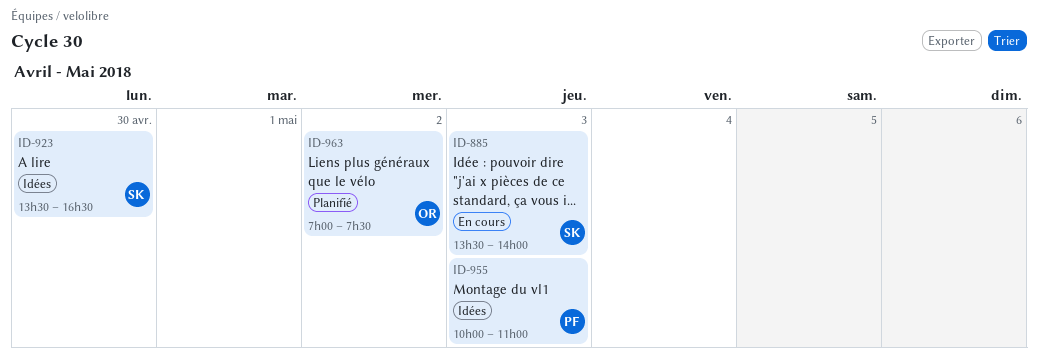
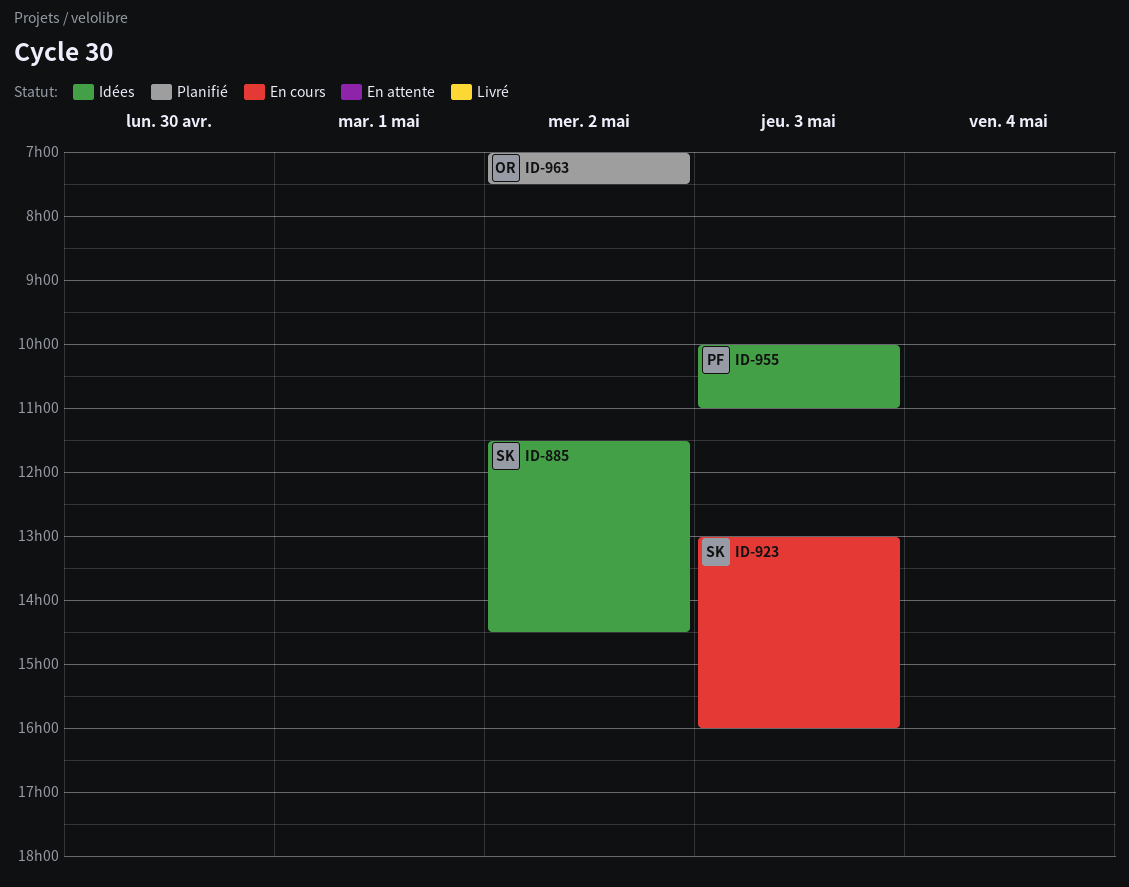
ID-885, status: En cours -> Idées
ID-885, day: May 3 -> May 2
ID-885, begins: 13:30 -> 11:30
ID-885, ends: 14:00 -> 14:30
ID-923, status: Idées -> En cours
ID-923, day: Apr 30 -> May 3
ID-923, begins: 13:30 -> 13:00
ID-923, ends: 16:30 -> 16:00

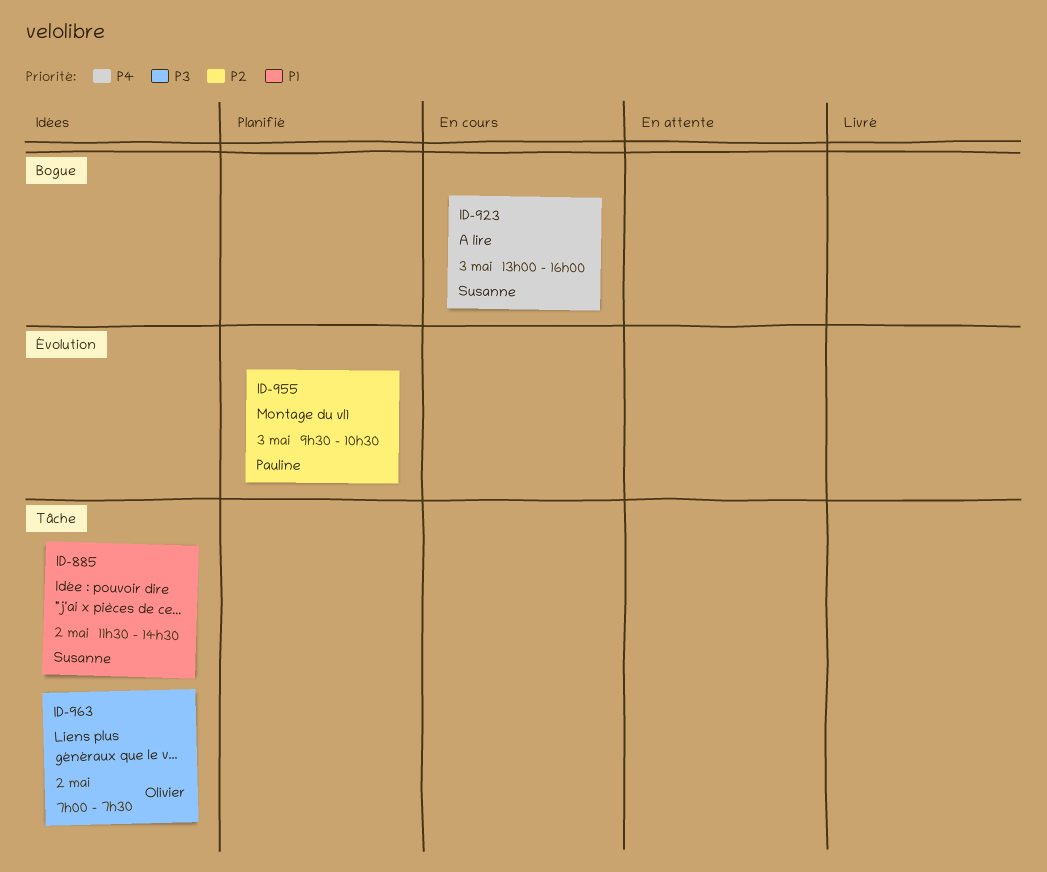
ID-955, status: Idées -> Planifié
ID-955, begins: 10:00 -> 09:30
ID-955, ends: 11:00 -> 10:30
ID-963, status: Planifié -> Idées

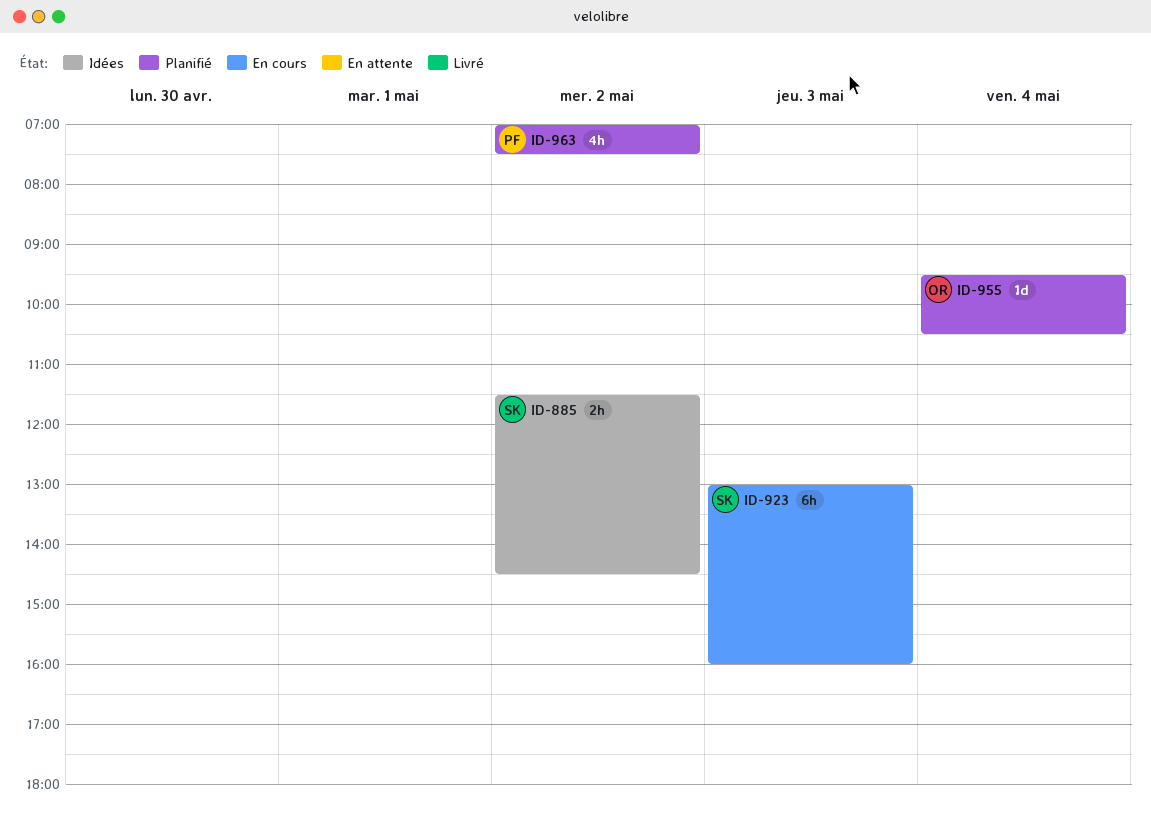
ID-955, owner: Pauline -> Olivier
ID-955, day: May 3 -> May 4
ID-963, status: Idées -> Planifié
ID-963, owner: Olivier -> Pauline

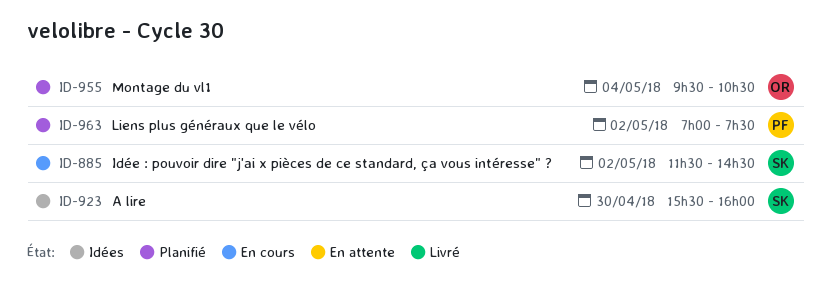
ID-885, status: Idées -> En cours
ID-923, status: En cours -> Idées
ID-923, day: May 3 -> Apr 30
ID-923, begins: 13:00 -> 15:30

